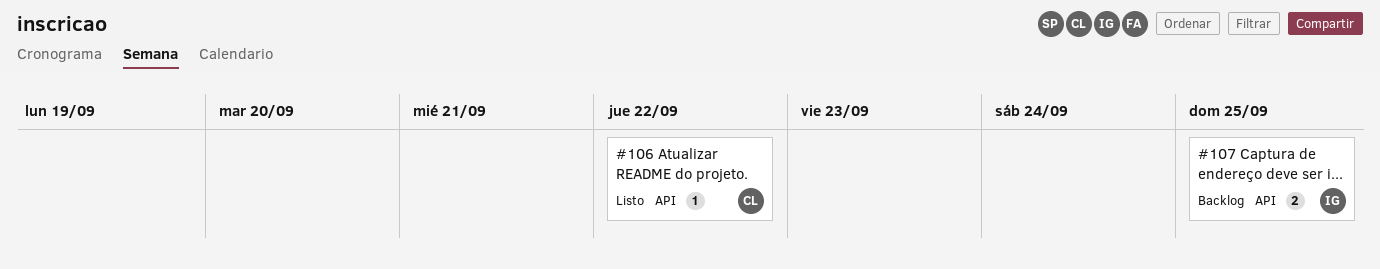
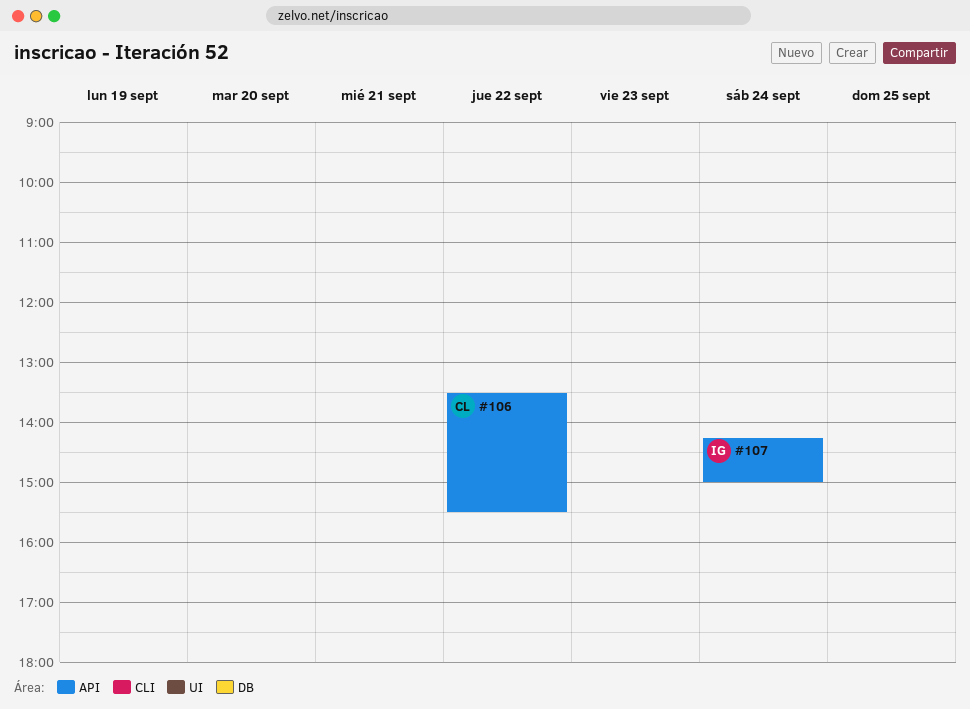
#107, day: Sep 25 -> Sep 24

